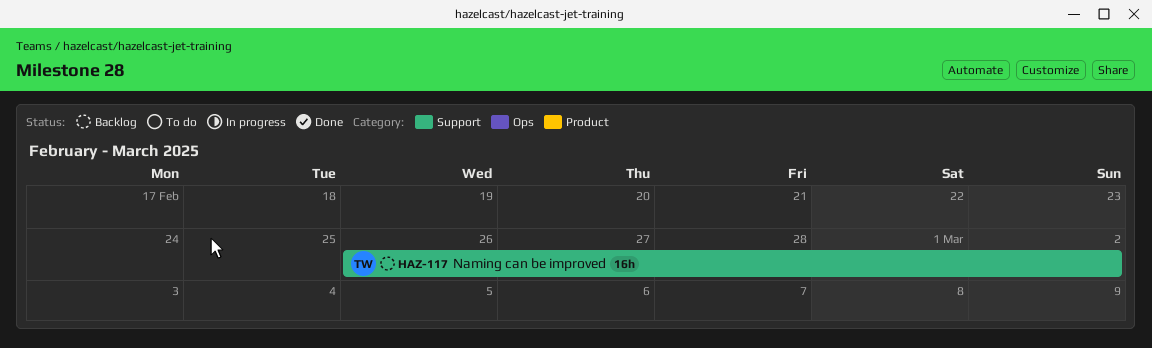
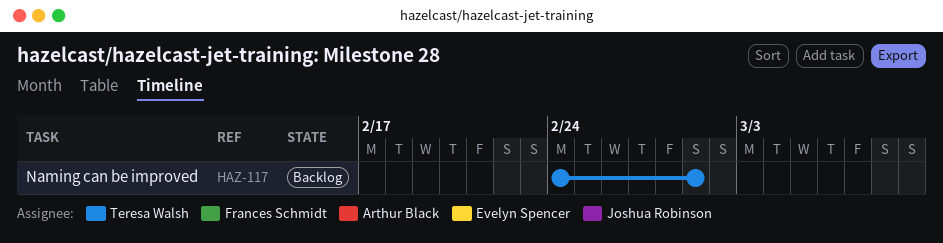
HAZ-117, start: Feb 26 -> Feb 24
HAZ-117, due: Mar 2 -> Mar 1

